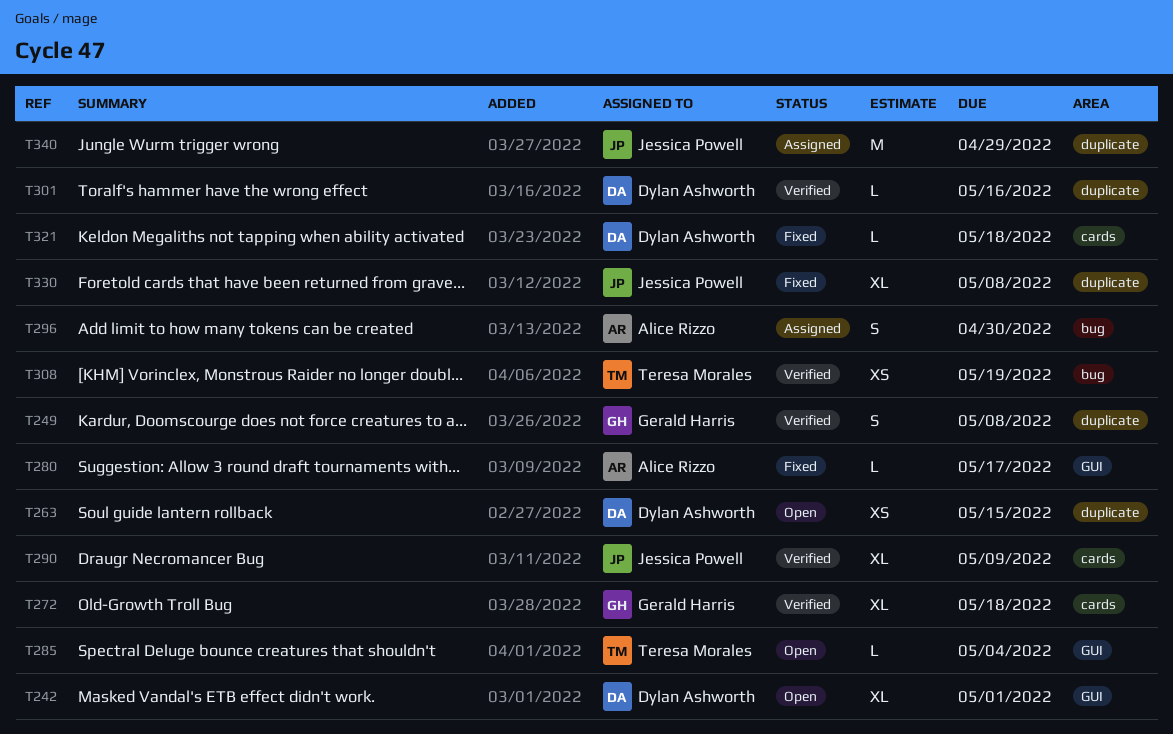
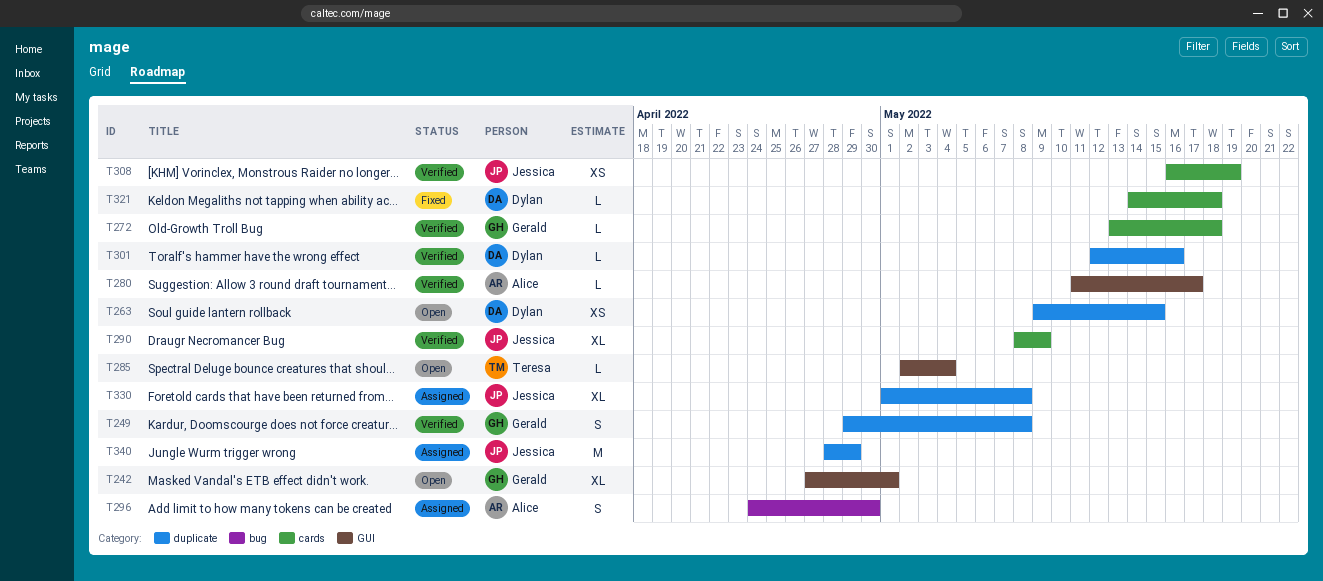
T242, owner: Dylan Ashworth -> Gerald Harris
T272, estimate: XL -> L
T280, status: Fixed -> Verified
T308, owner: Teresa Morales -> Jessica Powell
T308, label: bug -> cards
T330, status: Fixed -> Assigned

